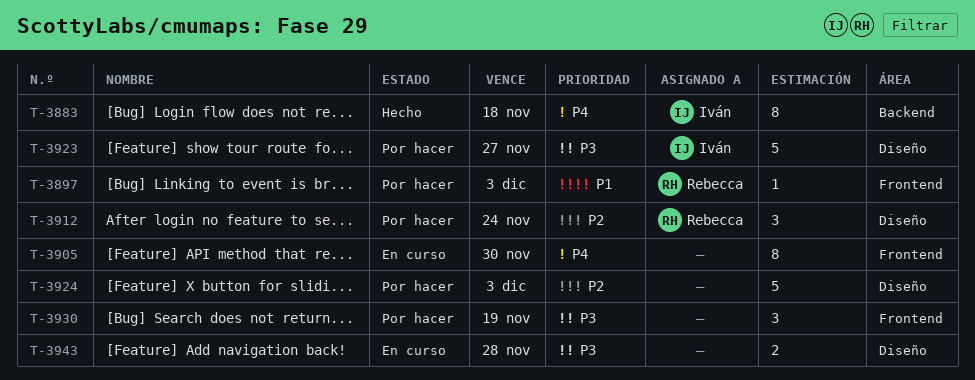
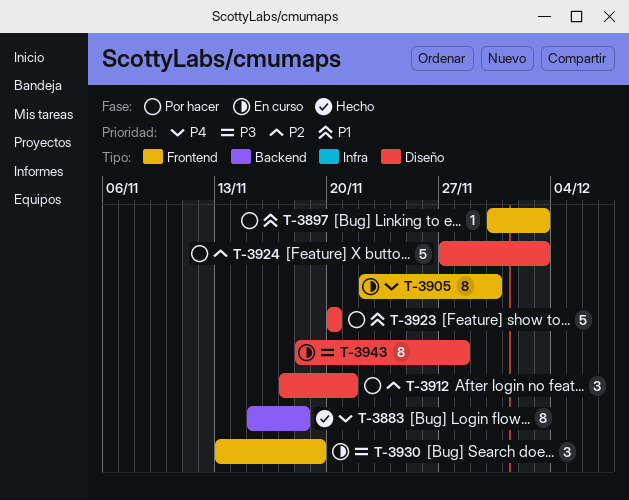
T-3912, due: Nov 24 -> Nov 21
T-3923, priority: P3 -> P1
T-3923, due: Nov 27 -> Nov 20
T-3930, status: Por hacer -> En curso
T-3943, estimate: 2 -> 8

